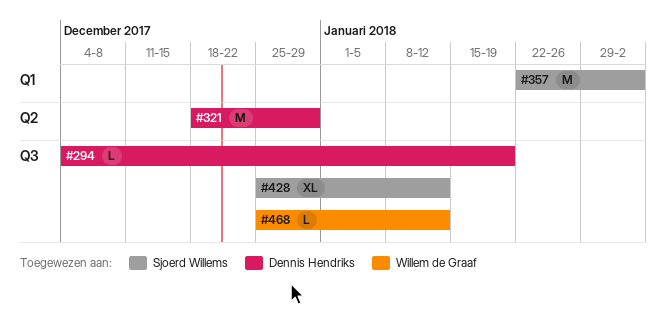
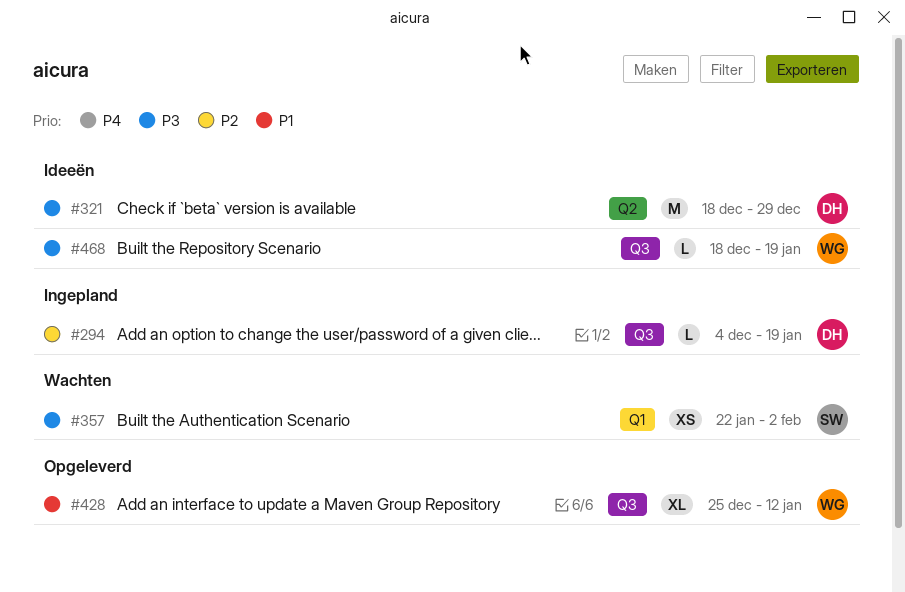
#357, estimate: M -> XS
#428, owner: Sjoerd Willems -> Willem de Graaf
#468, start: Dec 25 -> Dec 18
#468, due: Jan 12 -> Jan 19

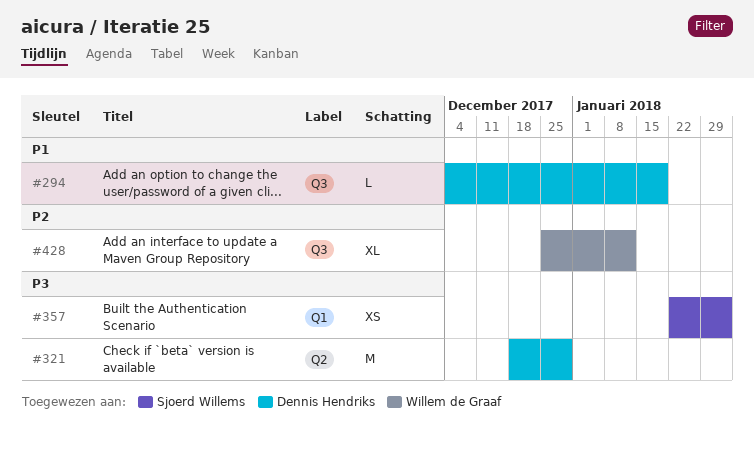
#294, priority: P2 -> P1
#428, priority: P1 -> P2
#468: present -> none

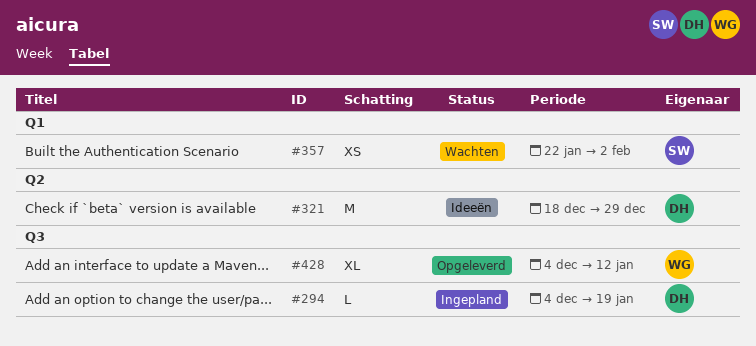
#428, start: Dec 25 -> Dec 4

